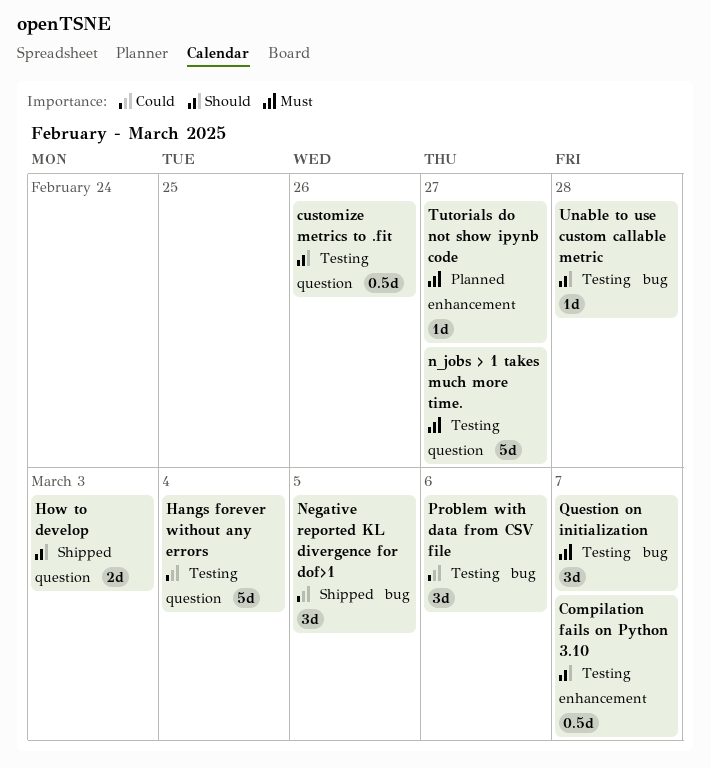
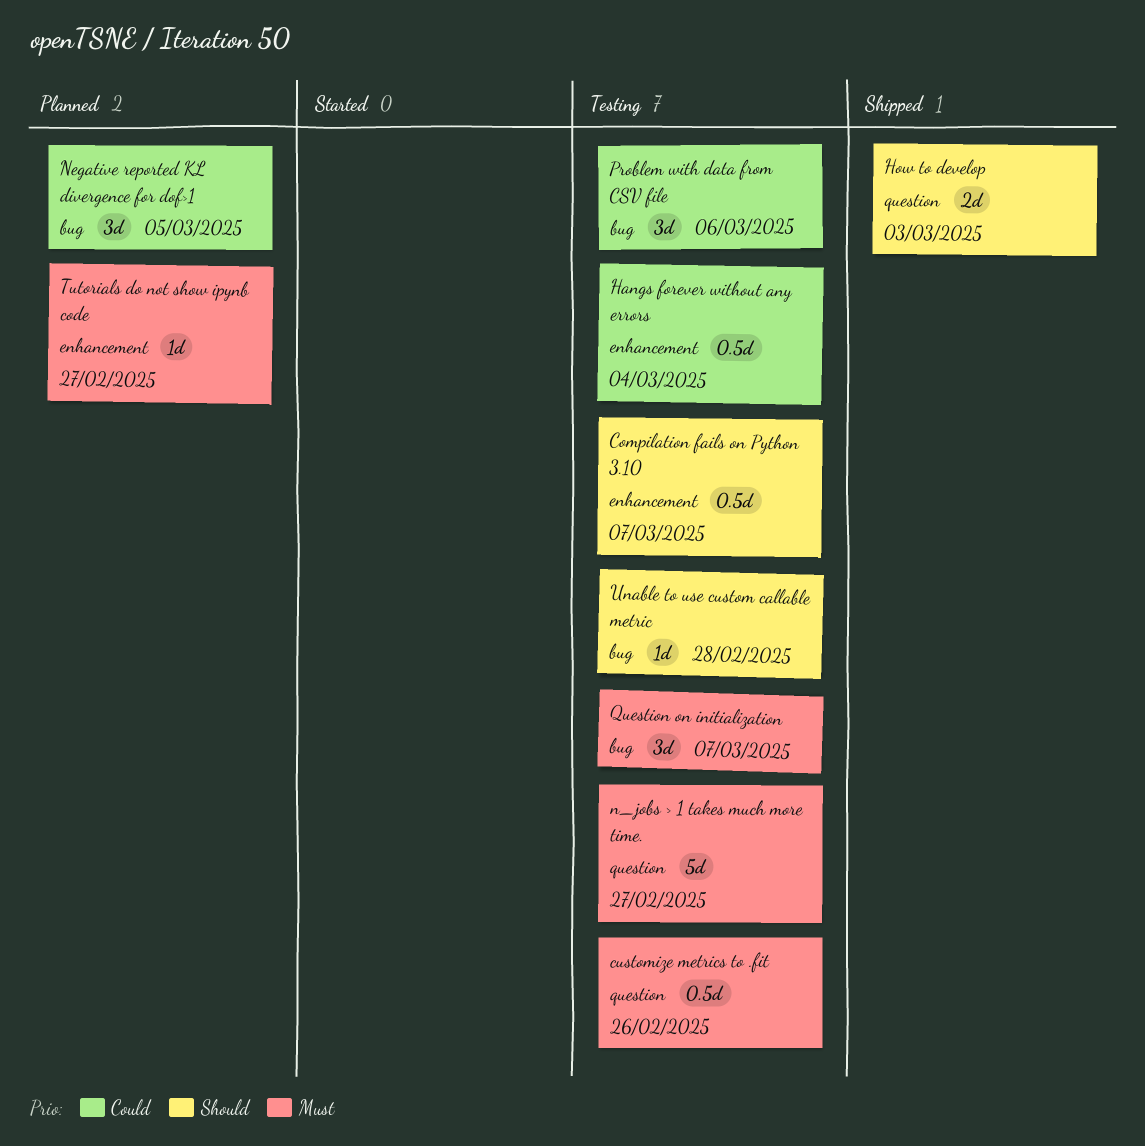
customize metrics to .fit, priority: Should -> Must
Hangs forever without any errors, label: question -> enhancement
Hangs forever without any errors, estimate: 5d -> 0.5d
Negative reported KL divergence for dof>1, status: Shipped -> Planned

